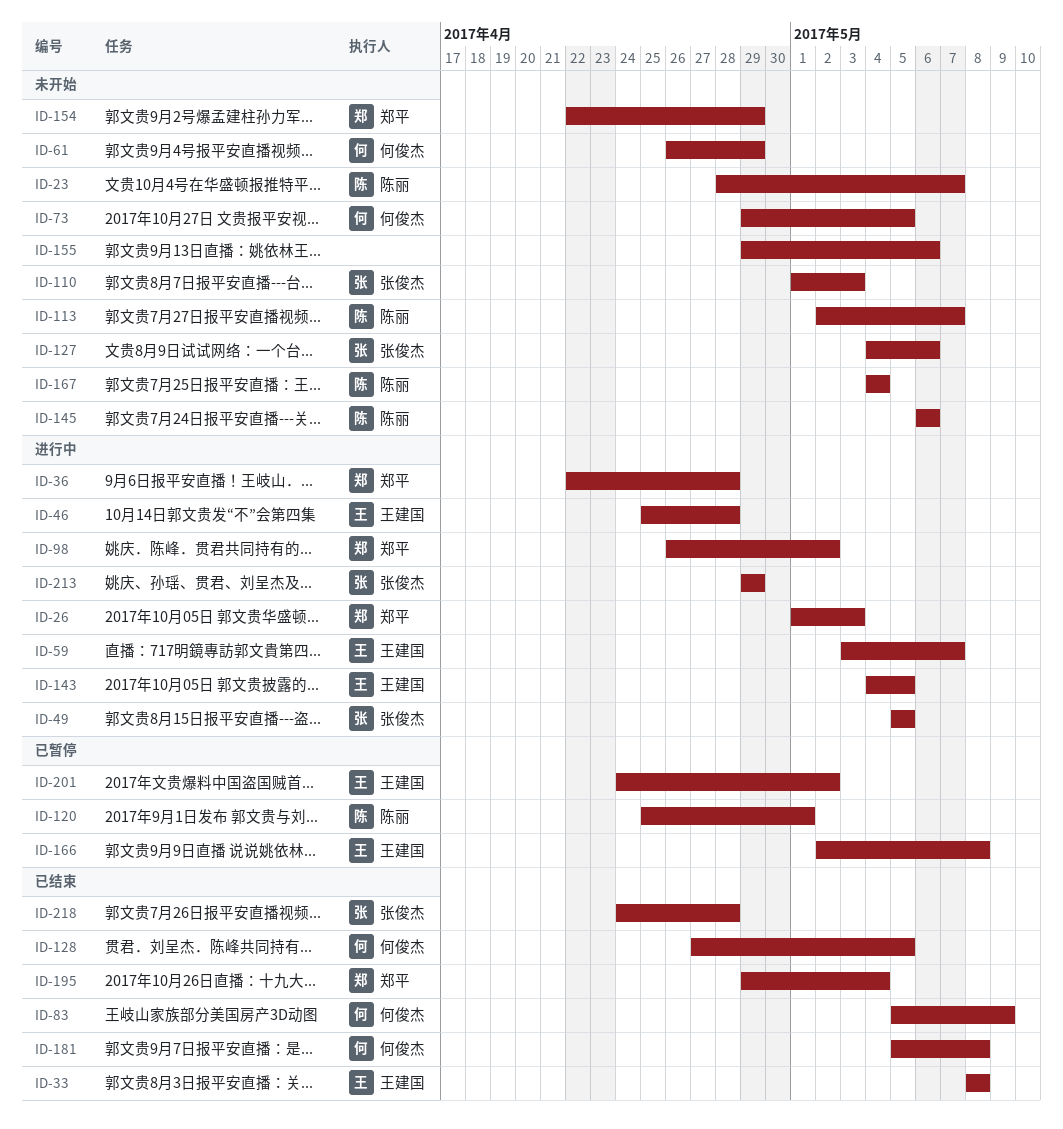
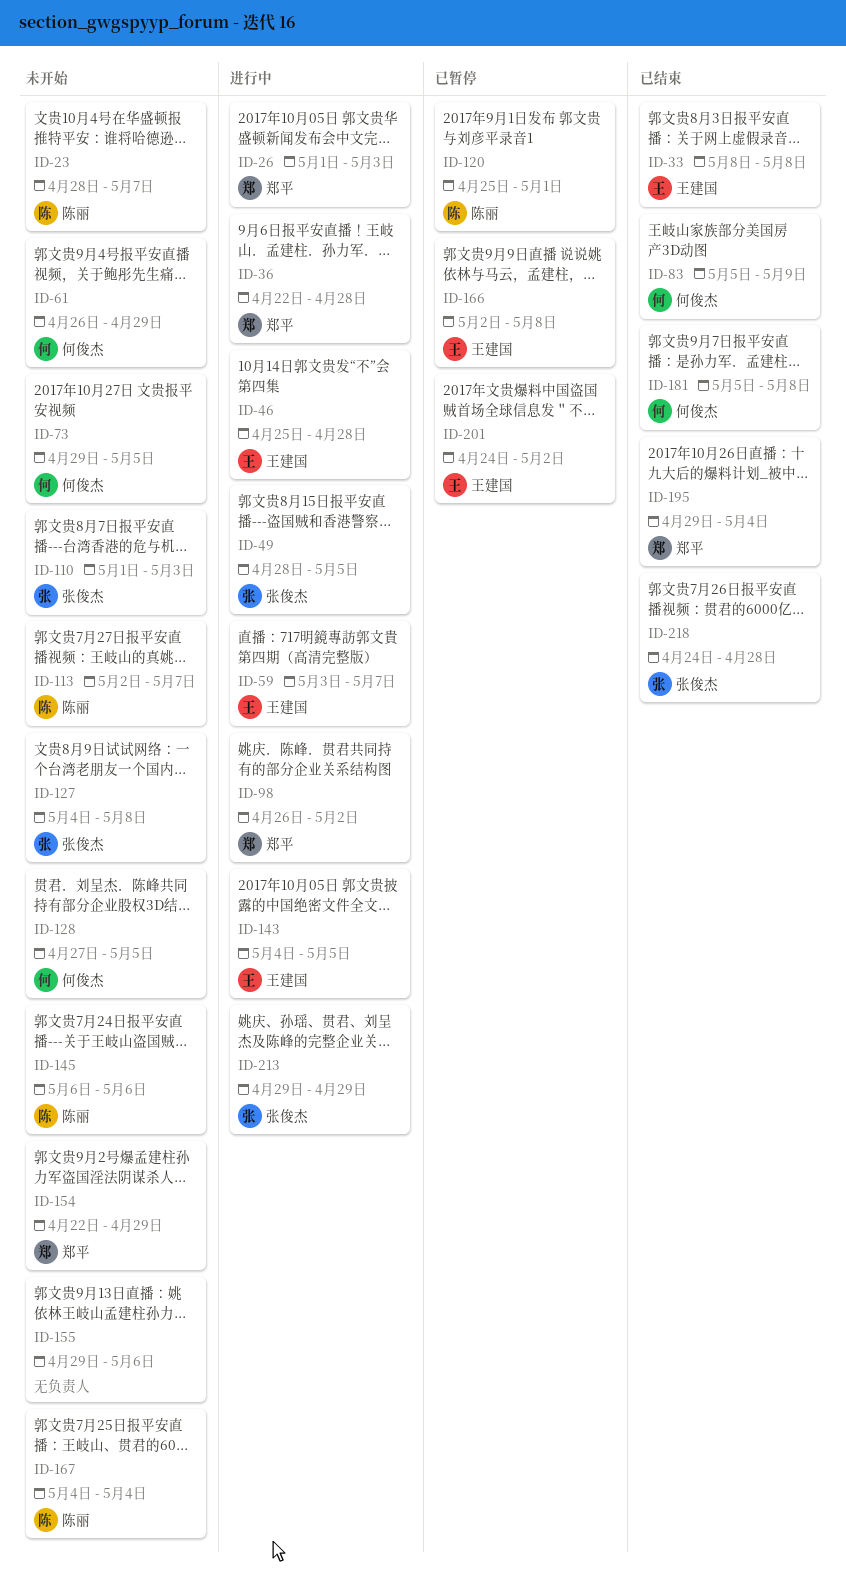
ID-49, start: May 5 -> Apr 28
ID-127, due: May 6 -> May 8
ID-128, status: 已结束 -> 未开始

